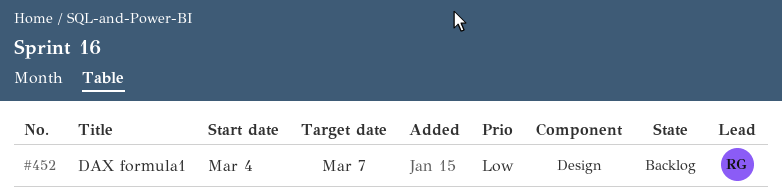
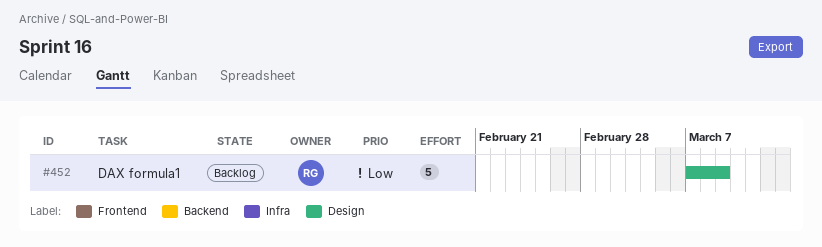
#452, start: Mar 4 -> Mar 7
#452, due: Mar 7 -> Mar 9

